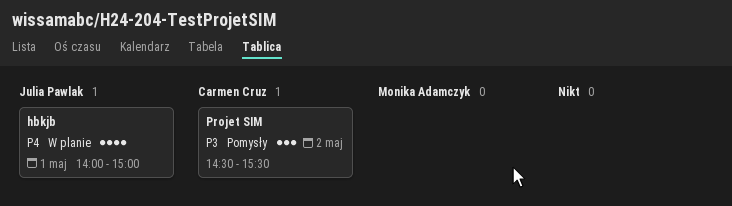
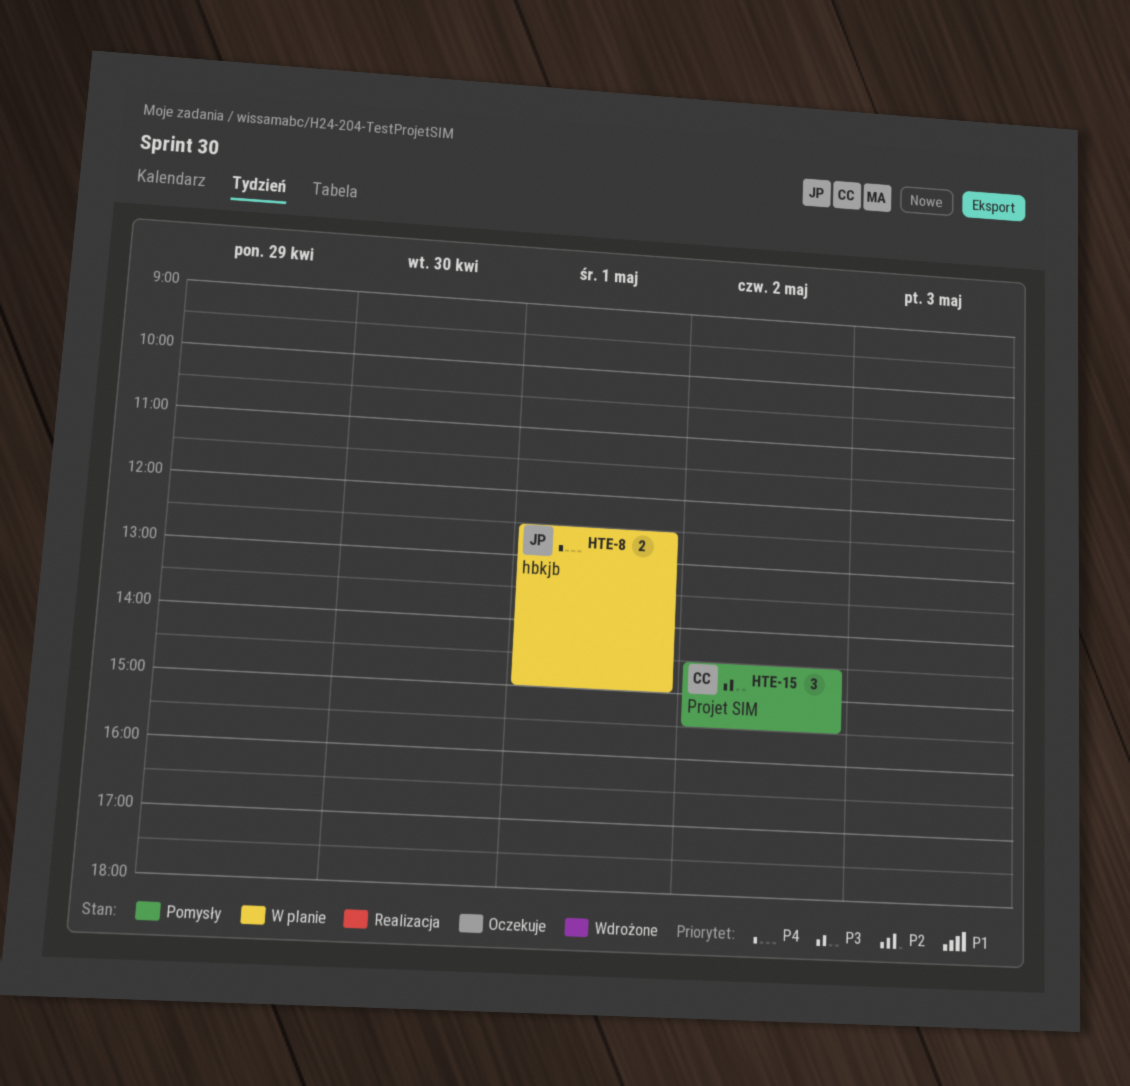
hbkjb, estimate: 4 -> 2
hbkjb, begins: 14:00 -> 12:30

